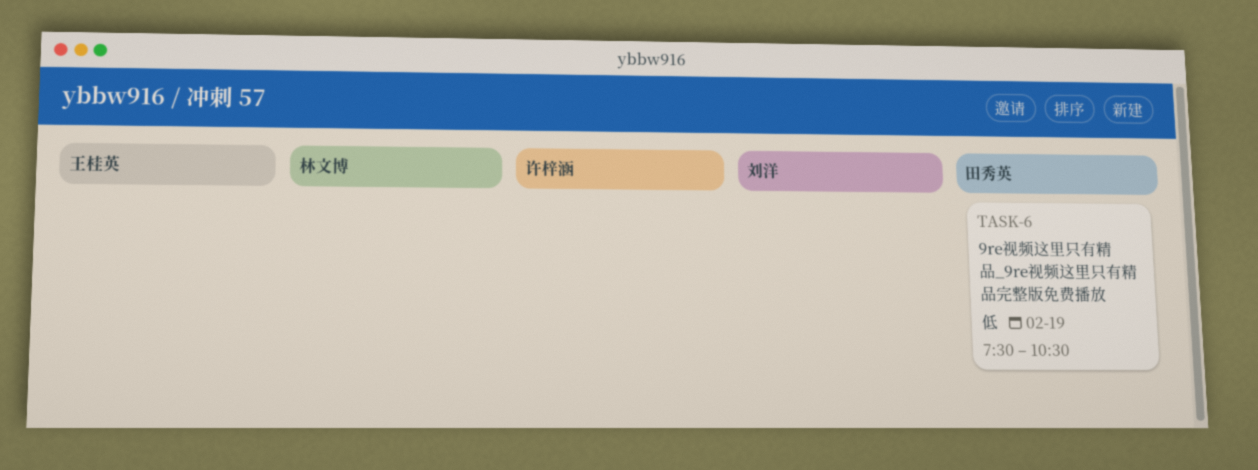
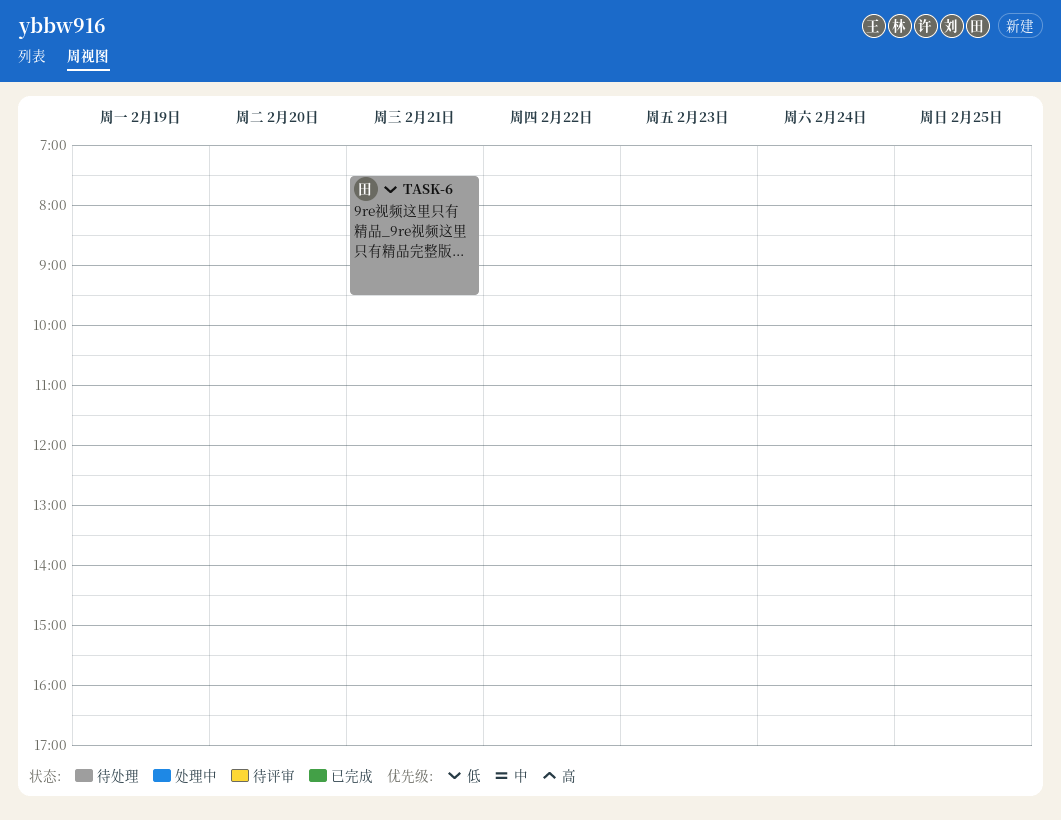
TASK-6, day: Feb 19 -> Feb 21
TASK-6, ends: 10:30 -> 09:30

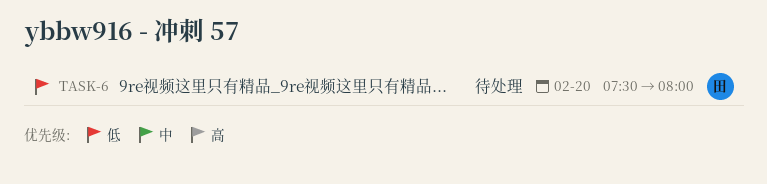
TASK-6, day: Feb 21 -> Feb 20
TASK-6, ends: 09:30 -> 08:00

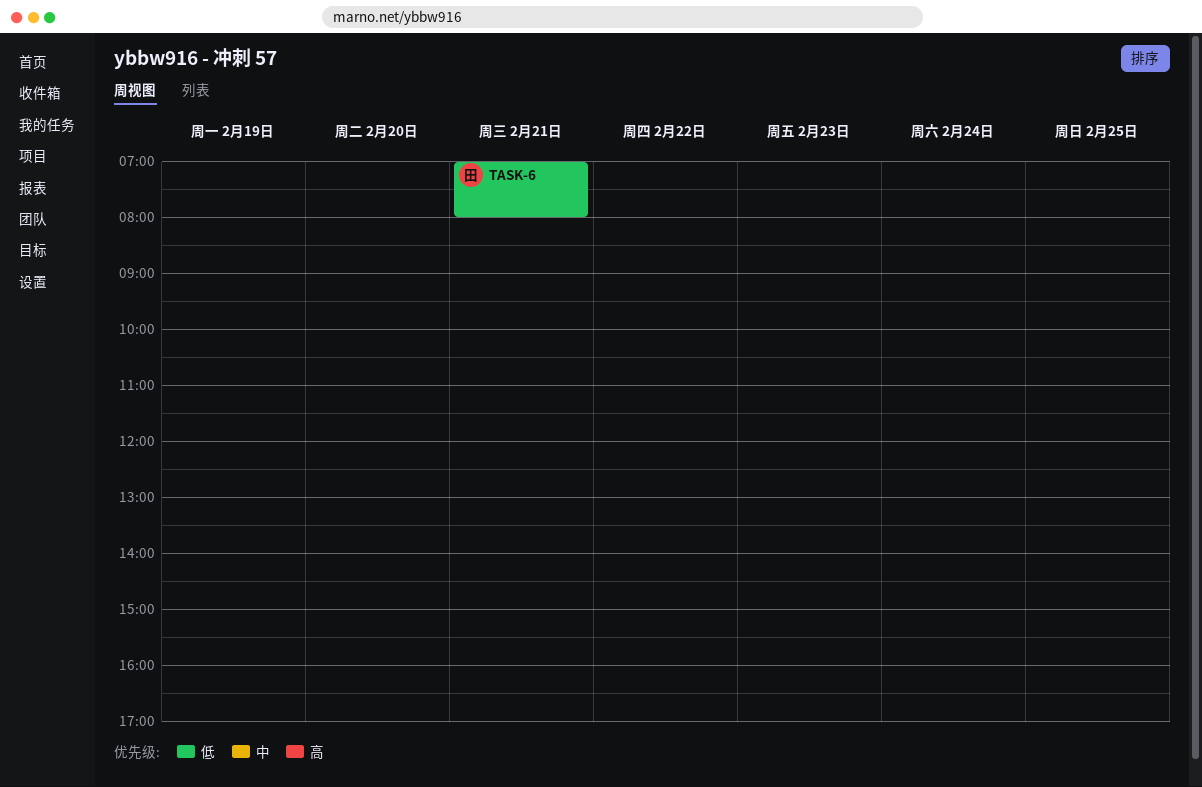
TASK-6, day: Feb 20 -> Feb 21
TASK-6, begins: 07:30 -> 07:00

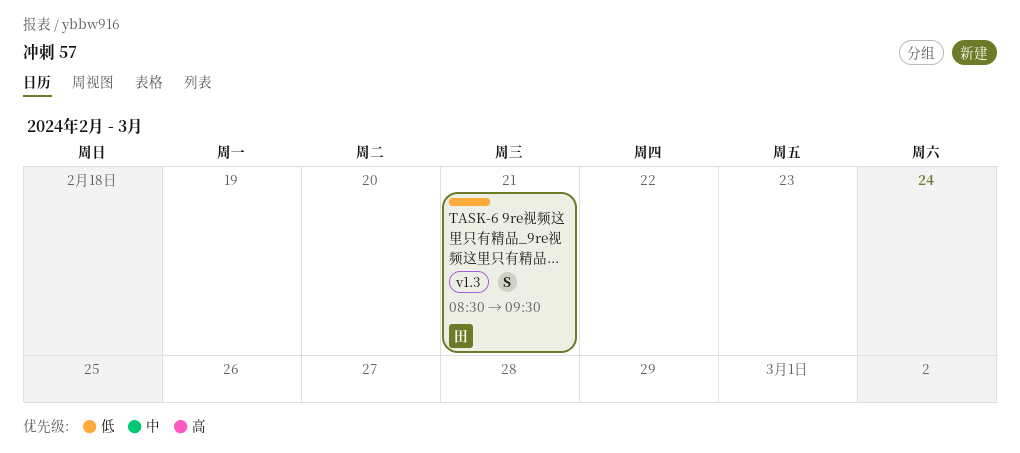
TASK-6, begins: 07:00 -> 08:30
TASK-6, ends: 08:00 -> 09:30

